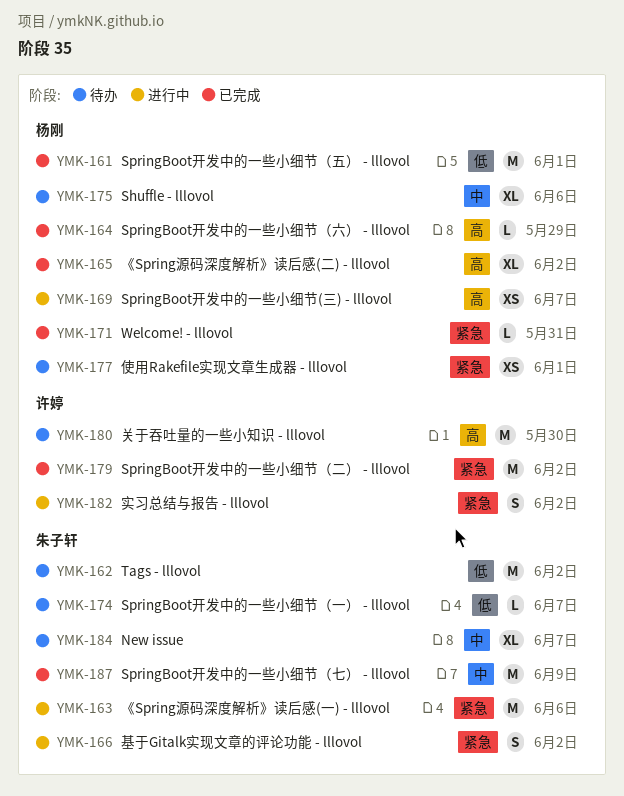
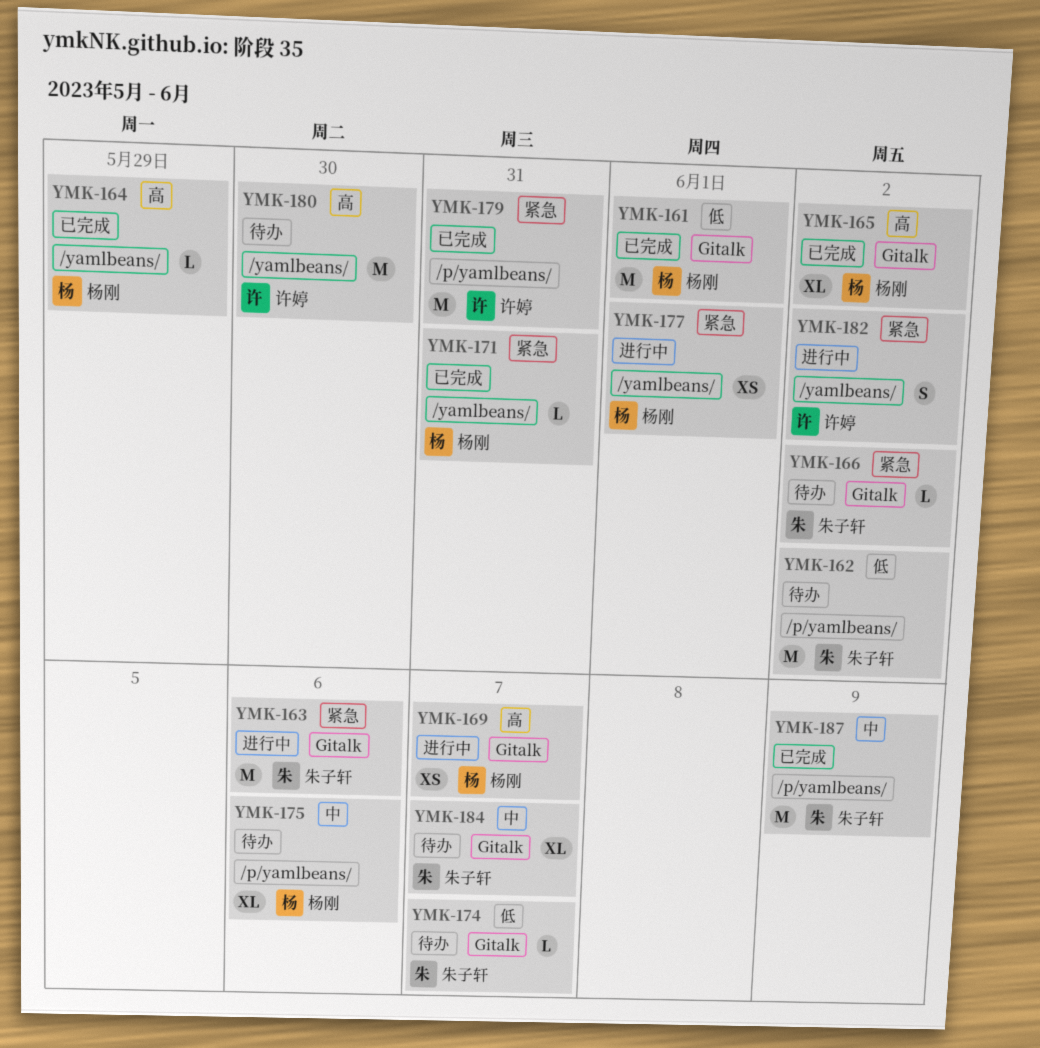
YMK-166, status: 进行中 -> 待办
YMK-166, estimate: S -> L
YMK-177, status: 待办 -> 进行中
YMK-179, due: Jun 2 -> May 31

